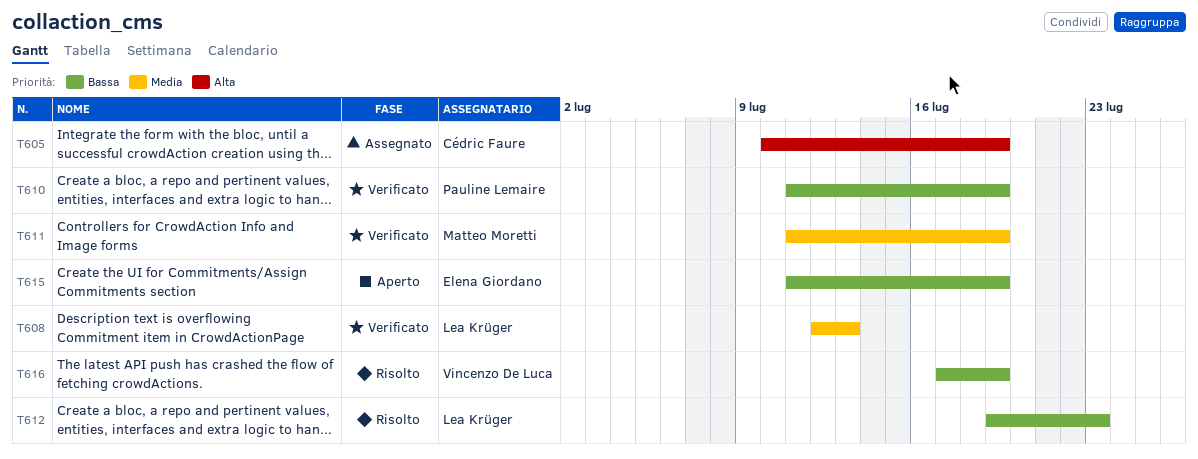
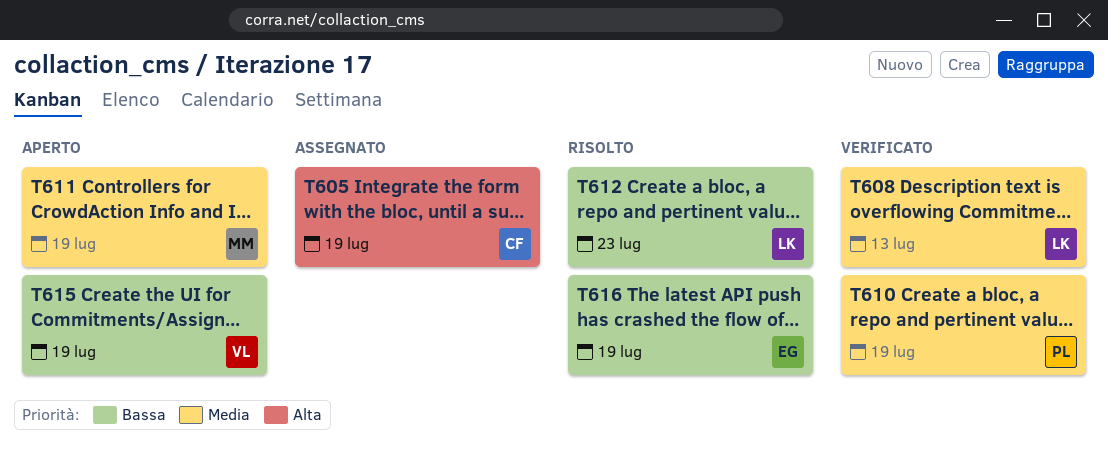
T610, priority: Bassa -> Media
T611, status: Verificato -> Aperto
T615, owner: Elena Giordano -> Vincenzo De Luca
T616, owner: Vincenzo De Luca -> Elena Giordano

